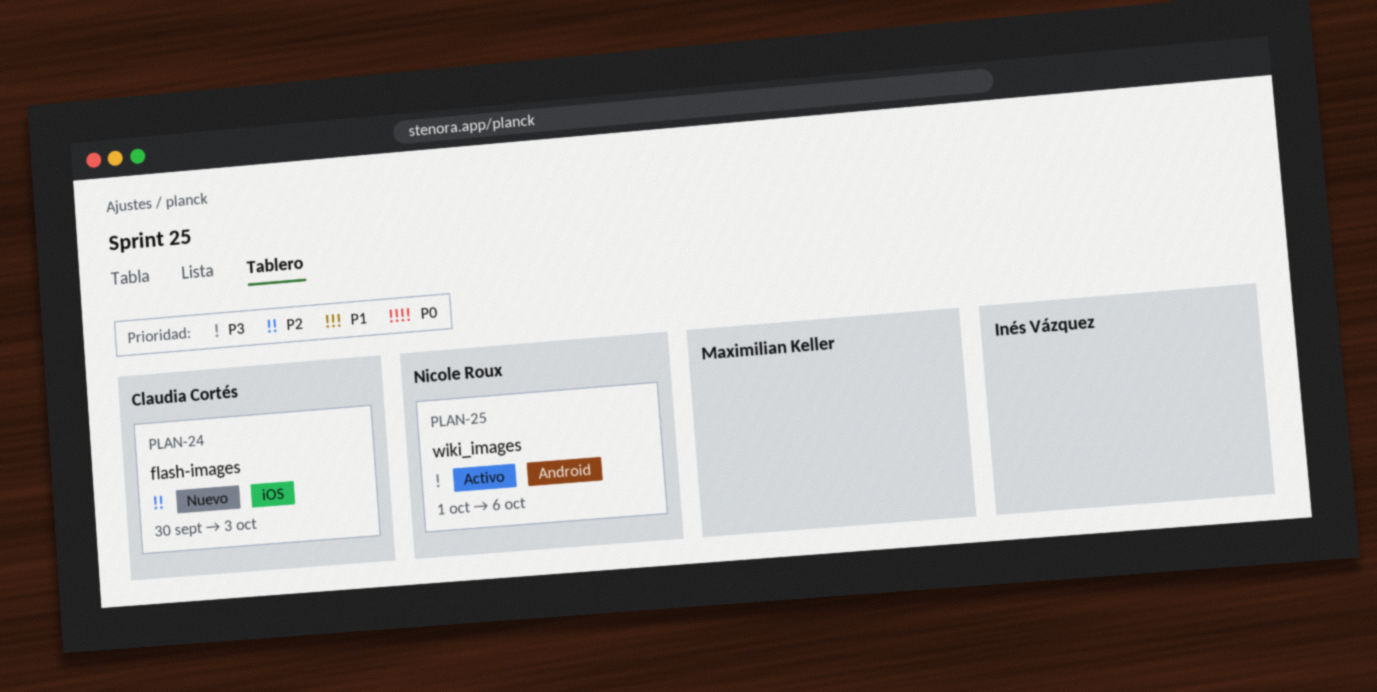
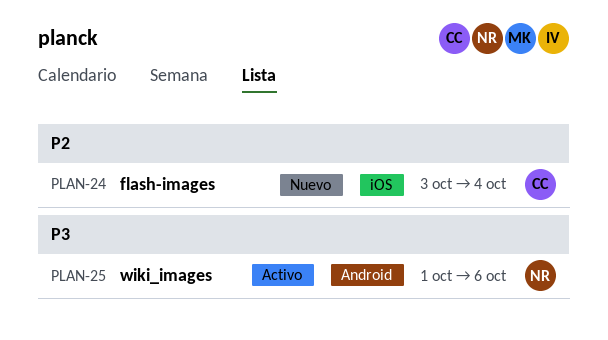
PLAN-24, start: Sep 30 -> Oct 3
PLAN-24, due: Oct 3 -> Oct 4

